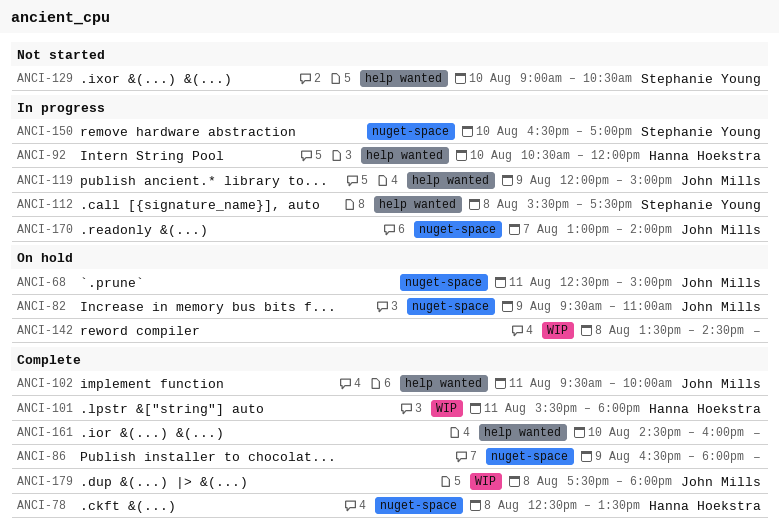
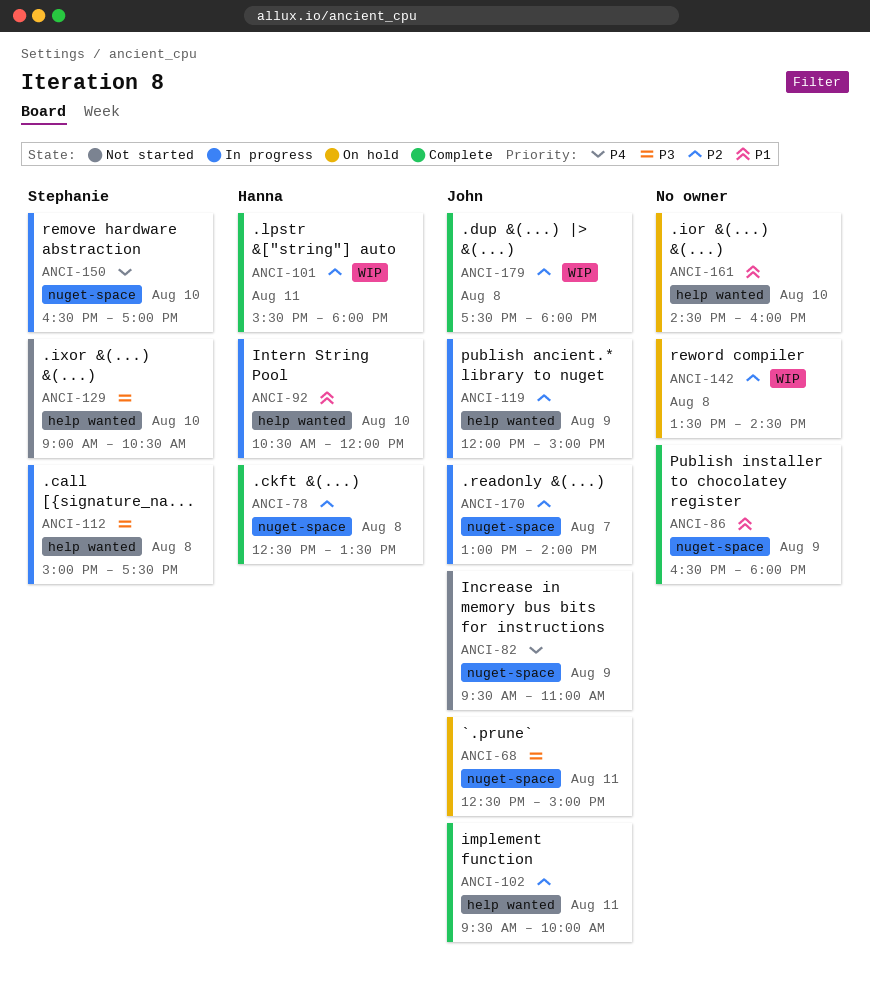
ANCI-82, status: On hold -> Not started
ANCI-112, begins: 15:30 -> 15:00
ANCI-161, status: Complete -> On hold

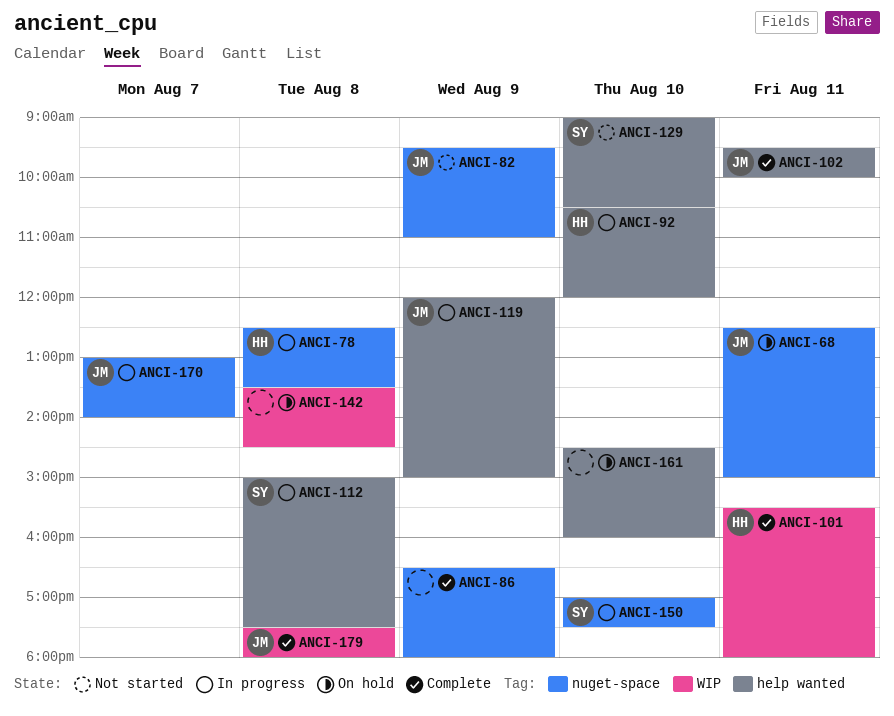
ANCI-78, status: Complete -> In progress
ANCI-150, begins: 16:30 -> 17:00
ANCI-150, ends: 17:00 -> 17:30

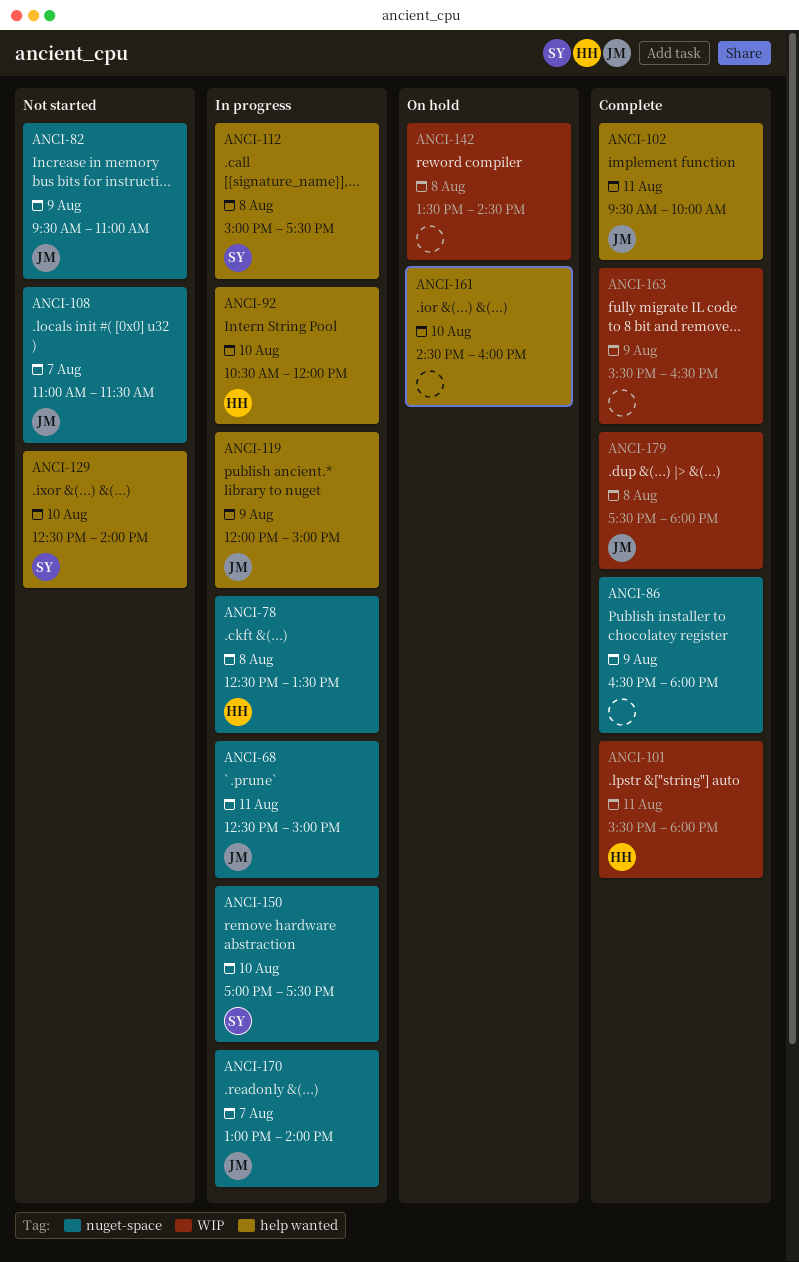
ANCI-68, status: On hold -> In progress
ANCI-108: none -> present
ANCI-129, begins: 09:00 -> 12:30
ANCI-129, ends: 10:30 -> 14:00
ANCI-163: none -> present

